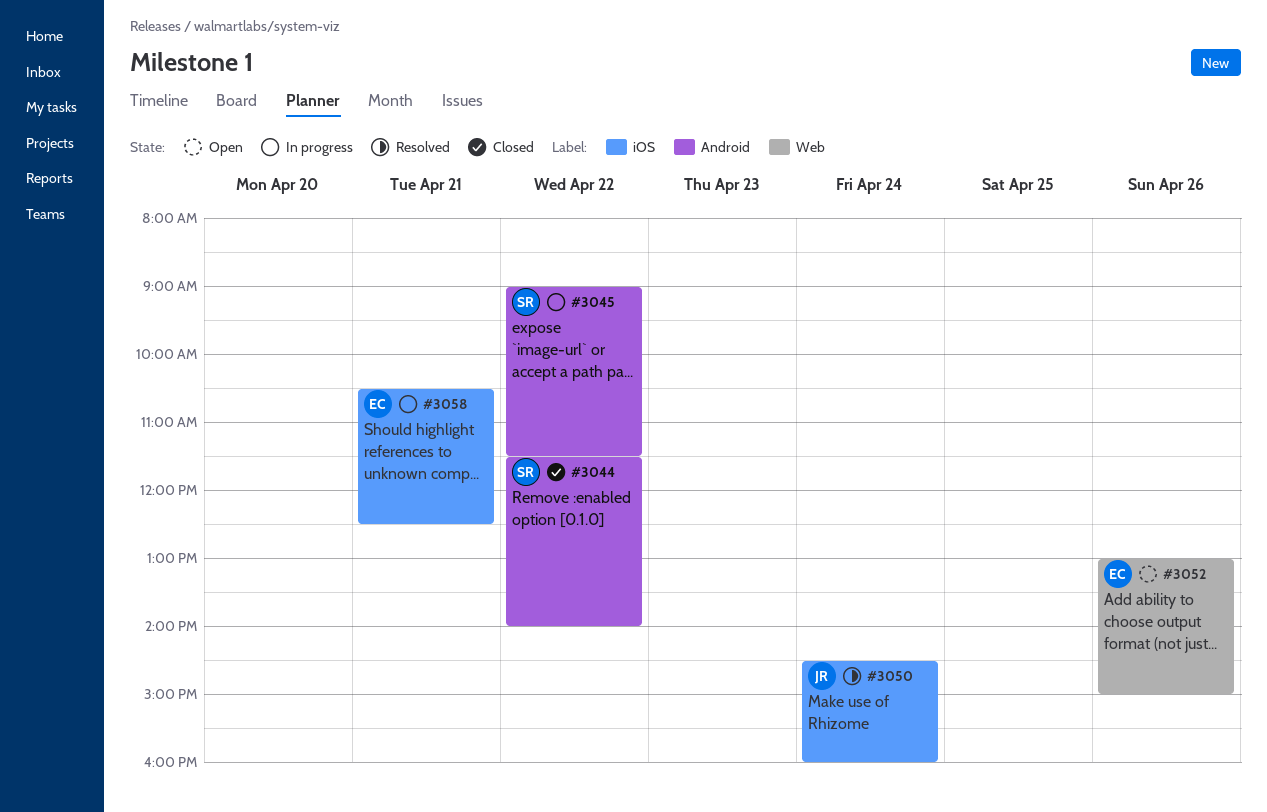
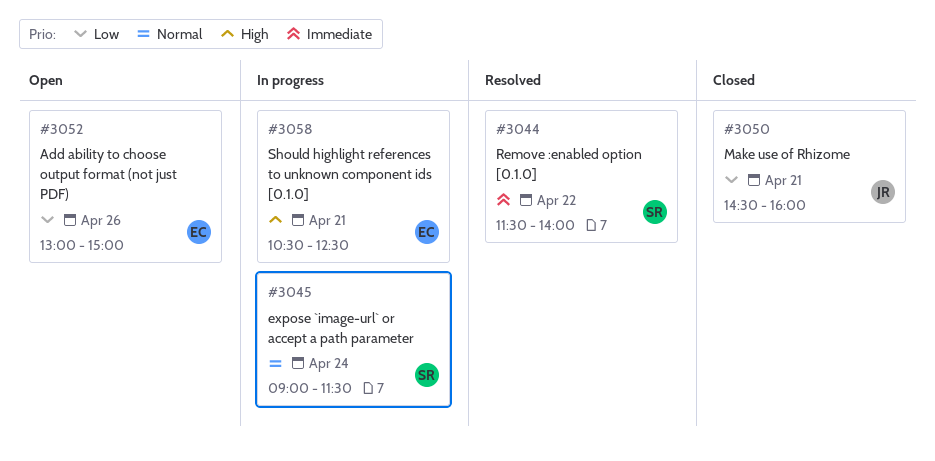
#3044, status: Closed -> Resolved
#3045, day: Apr 22 -> Apr 24
#3050, status: Resolved -> Closed
#3050, day: Apr 24 -> Apr 21

